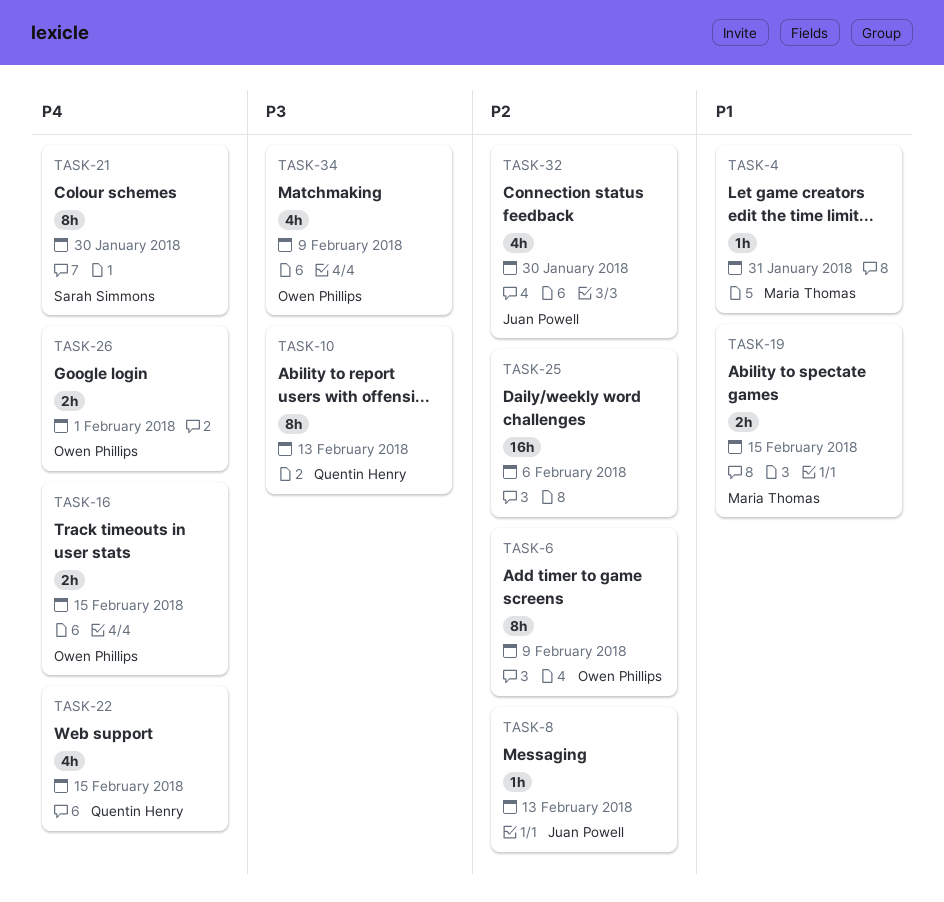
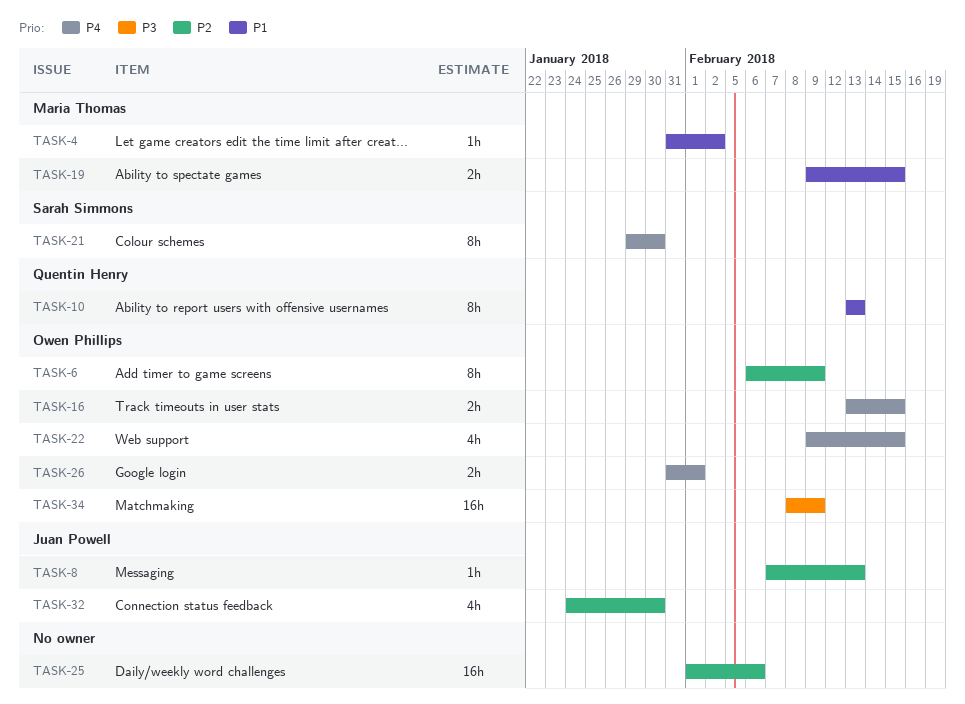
TASK-4, due: Jan 31 -> Feb 2
TASK-10, priority: P3 -> P1
TASK-22, owner: Quentin Henry -> Owen Phillips
TASK-34, estimate: 4h -> 16h

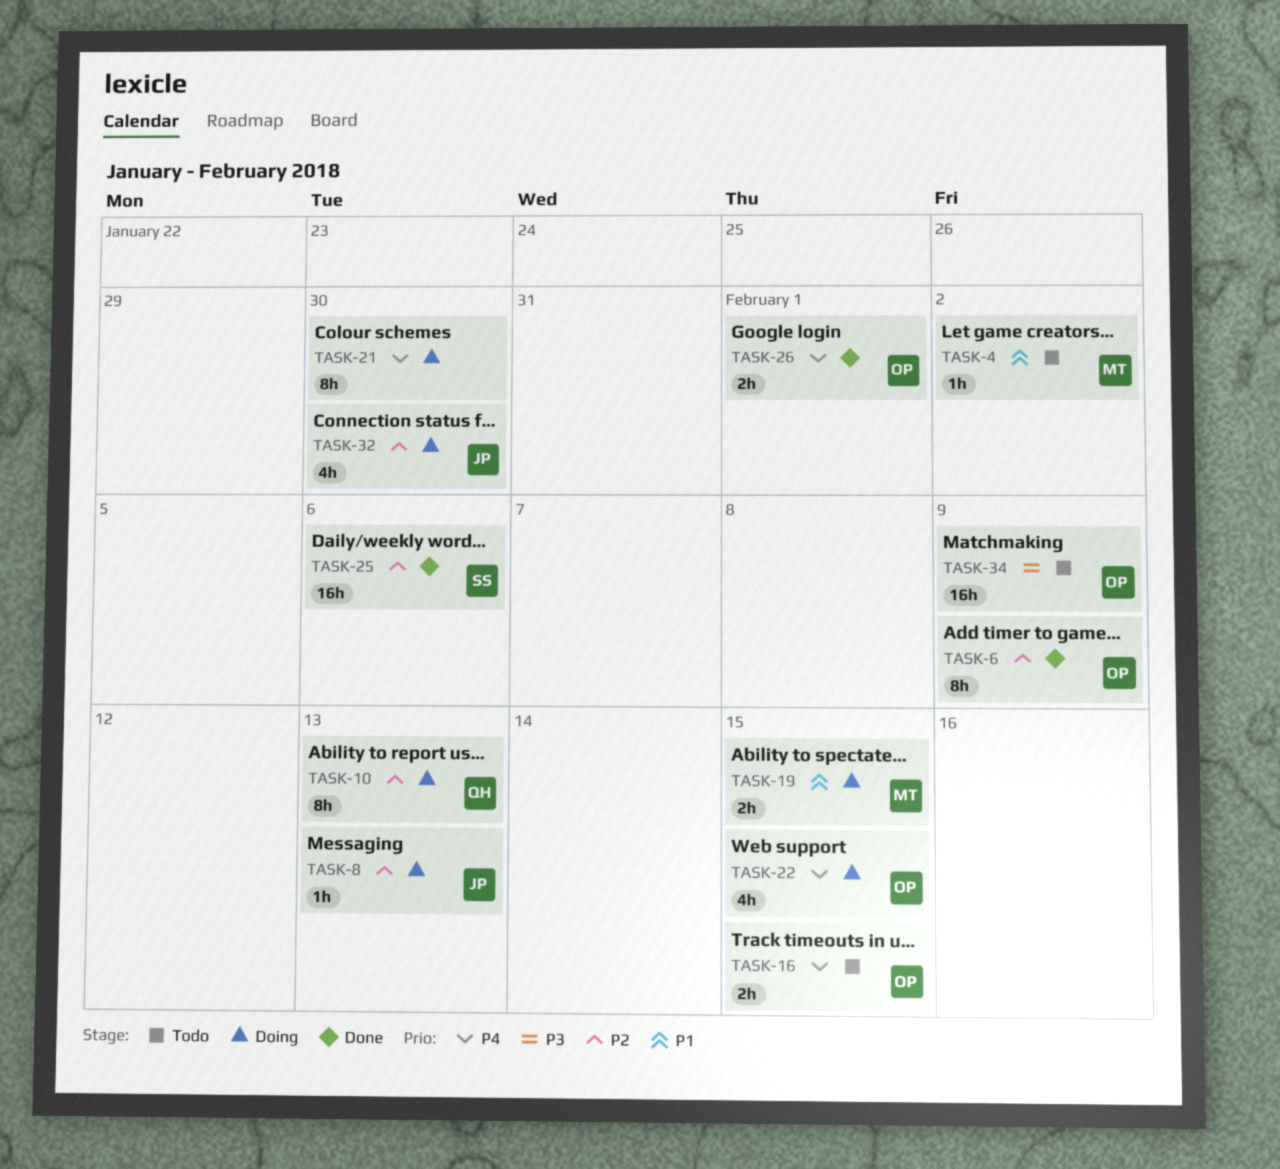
TASK-10, priority: P1 -> P2
TASK-21, owner: Sarah Simmons -> none
TASK-25, owner: none -> Sarah Simmons

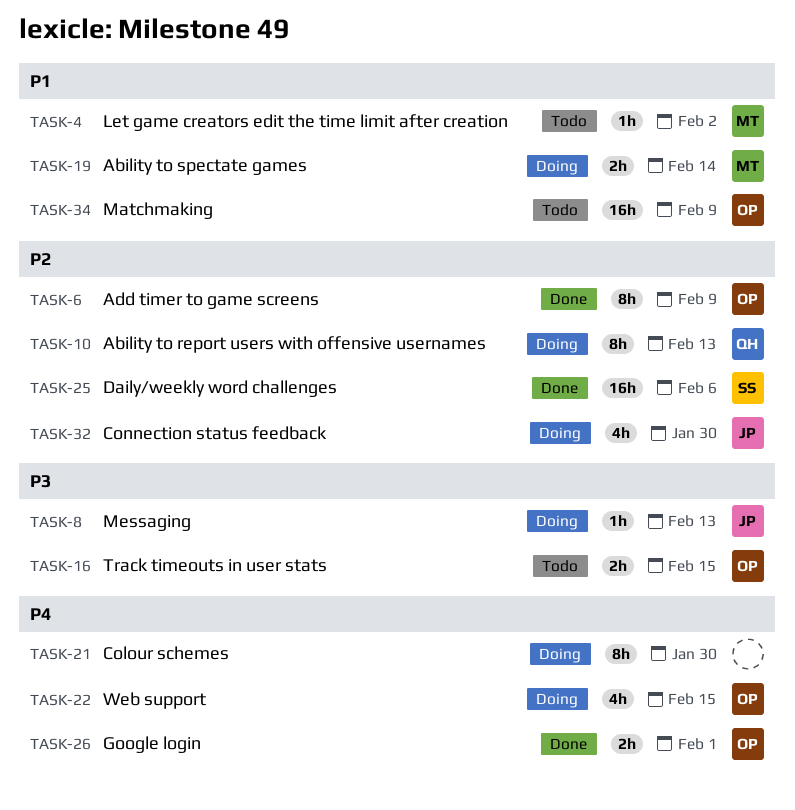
TASK-8, priority: P2 -> P3
TASK-16, priority: P4 -> P3
TASK-19, due: Feb 15 -> Feb 14
TASK-34, priority: P3 -> P1

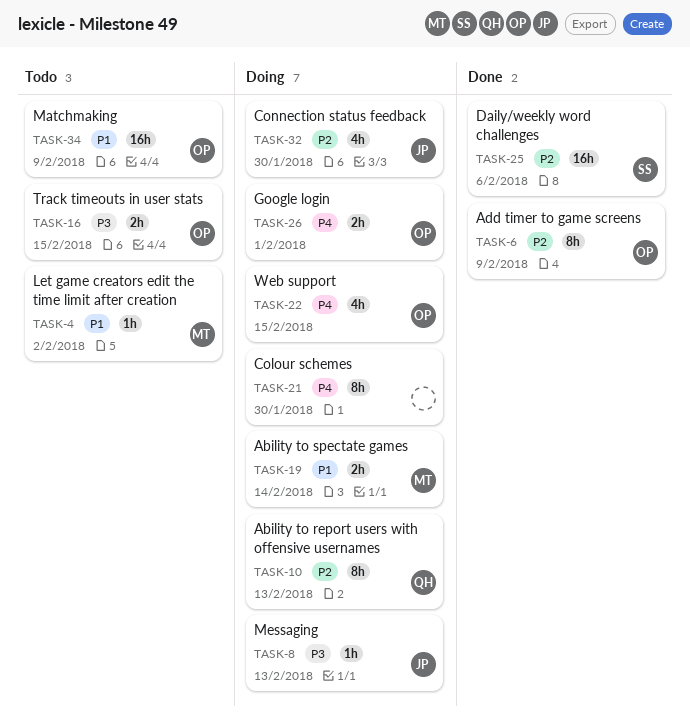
TASK-26, status: Done -> Doing

